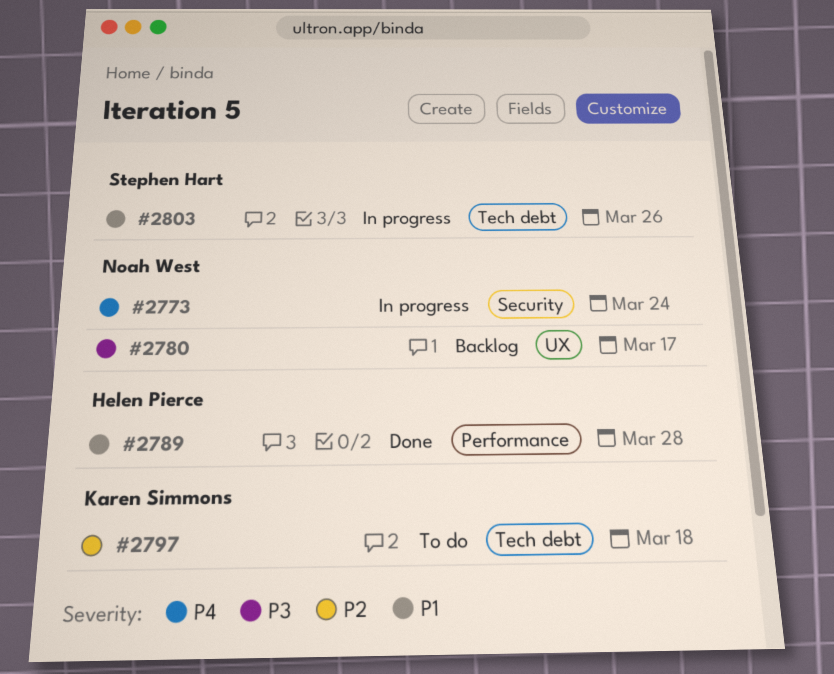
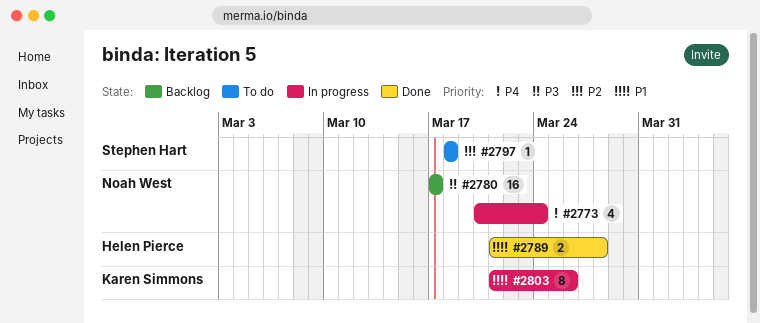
#2797, owner: Karen Simmons -> Stephen Hart
#2803, owner: Stephen Hart -> Karen Simmons

